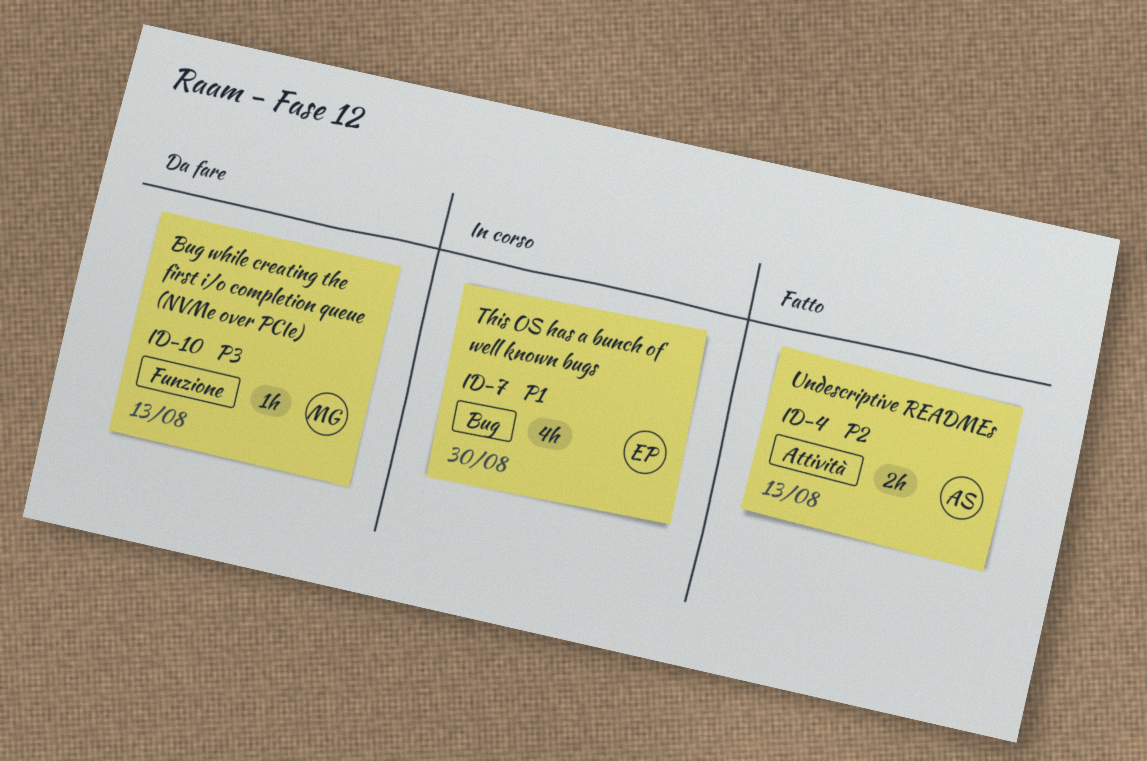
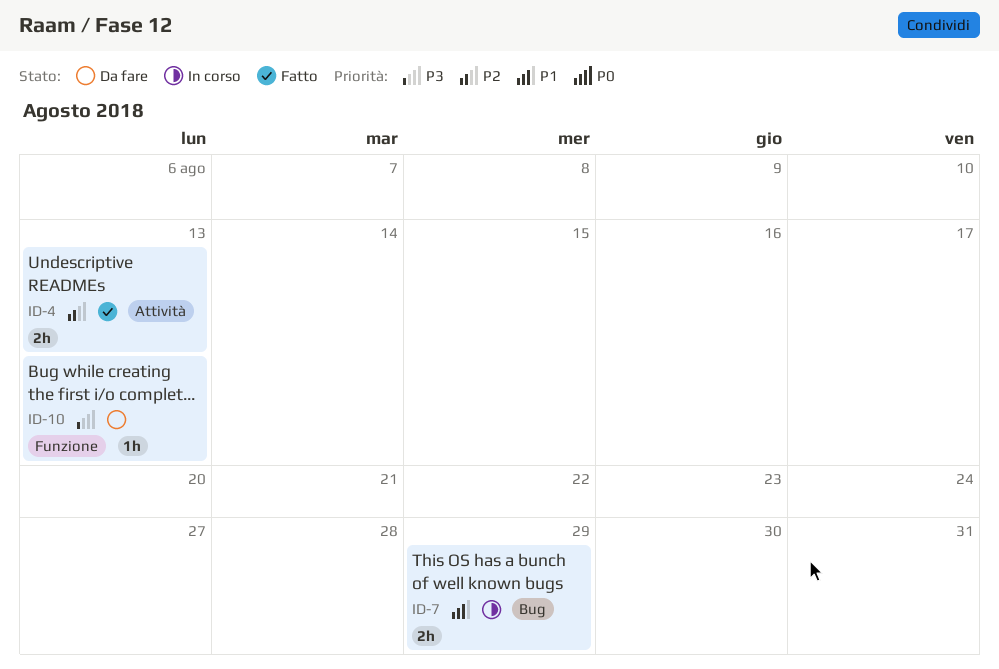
ID-7, estimate: 4h -> 2h
ID-7, due: Aug 30 -> Aug 29

